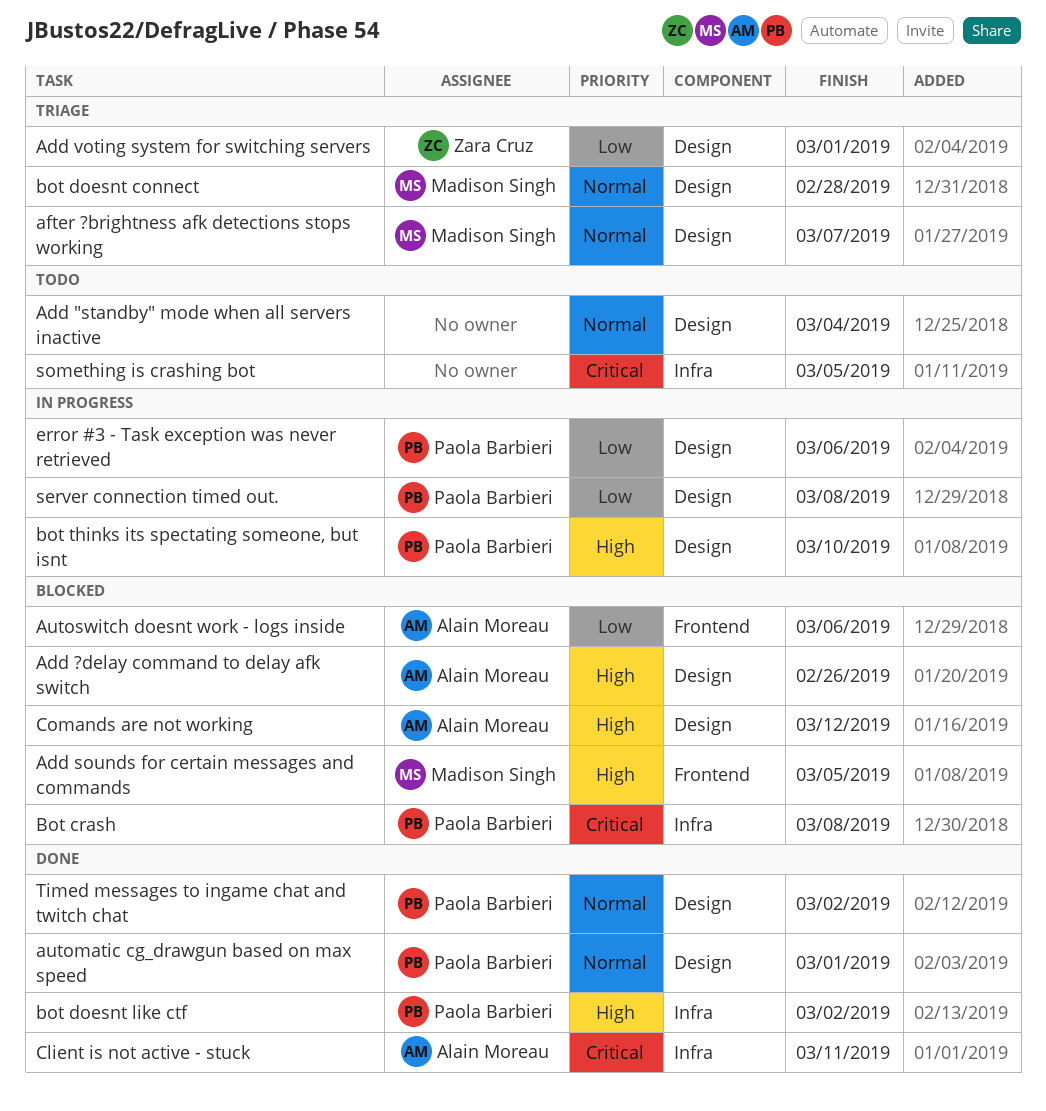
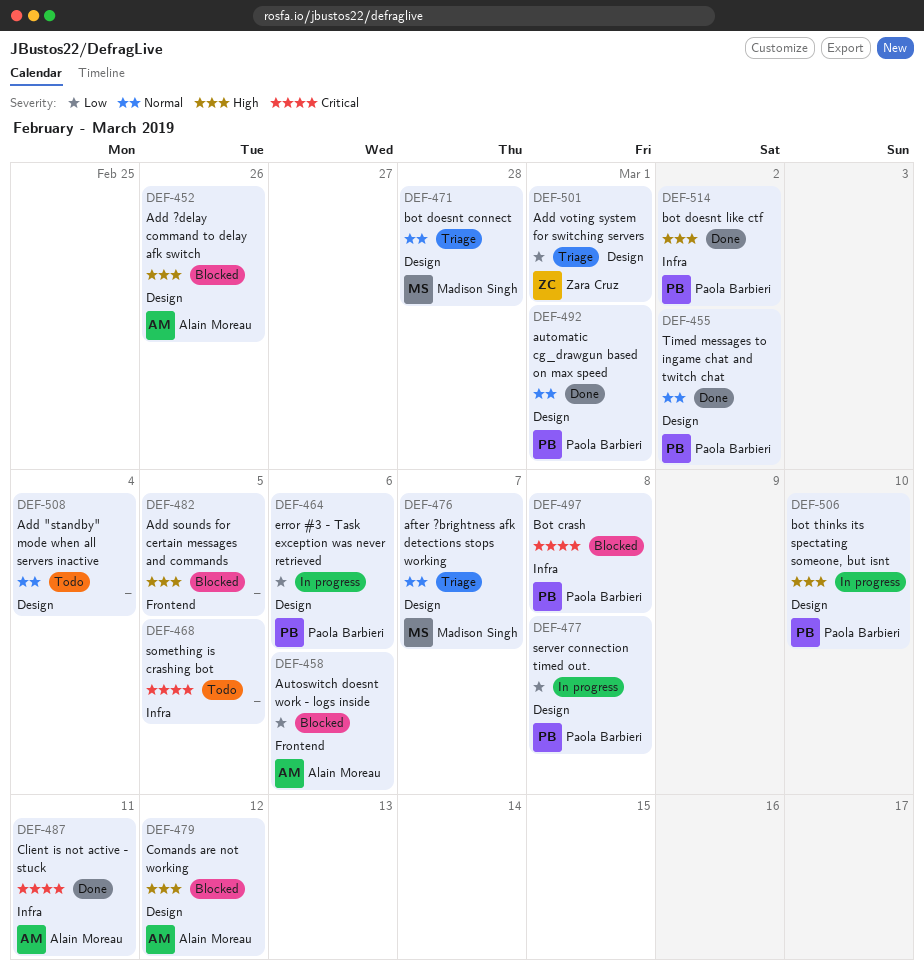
Add sounds for certain messages and commands, owner: Madison Singh -> none

